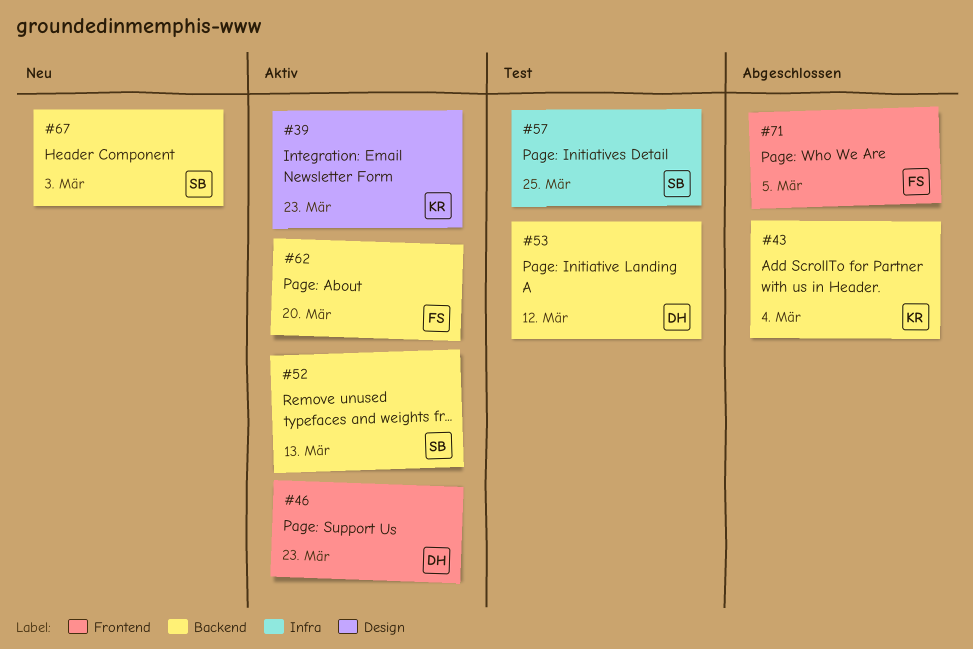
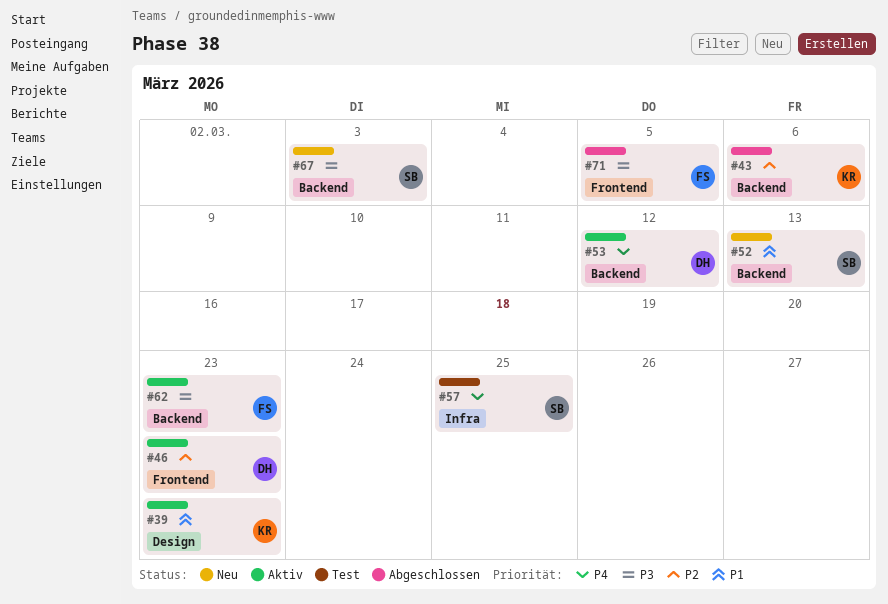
#43, due: Mar 4 -> Mar 6
#52, status: Aktiv -> Neu
#53, status: Test -> Aktiv
#62, due: Mar 20 -> Mar 23

